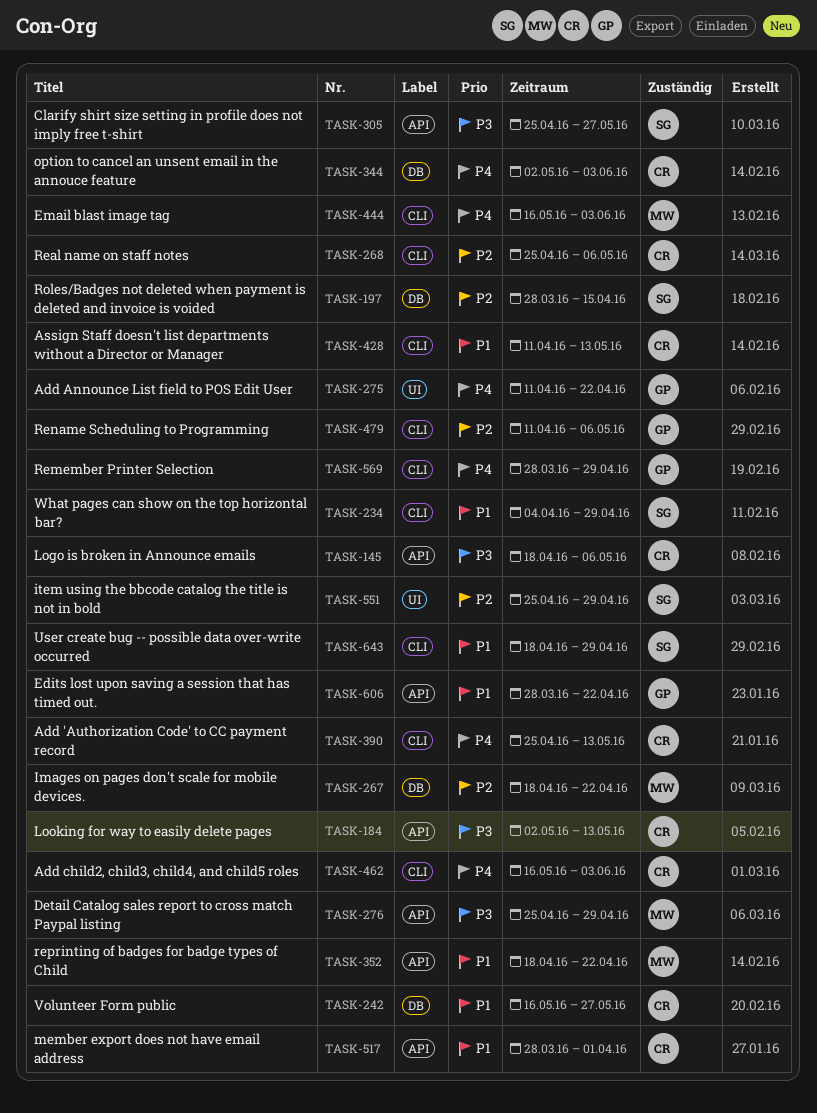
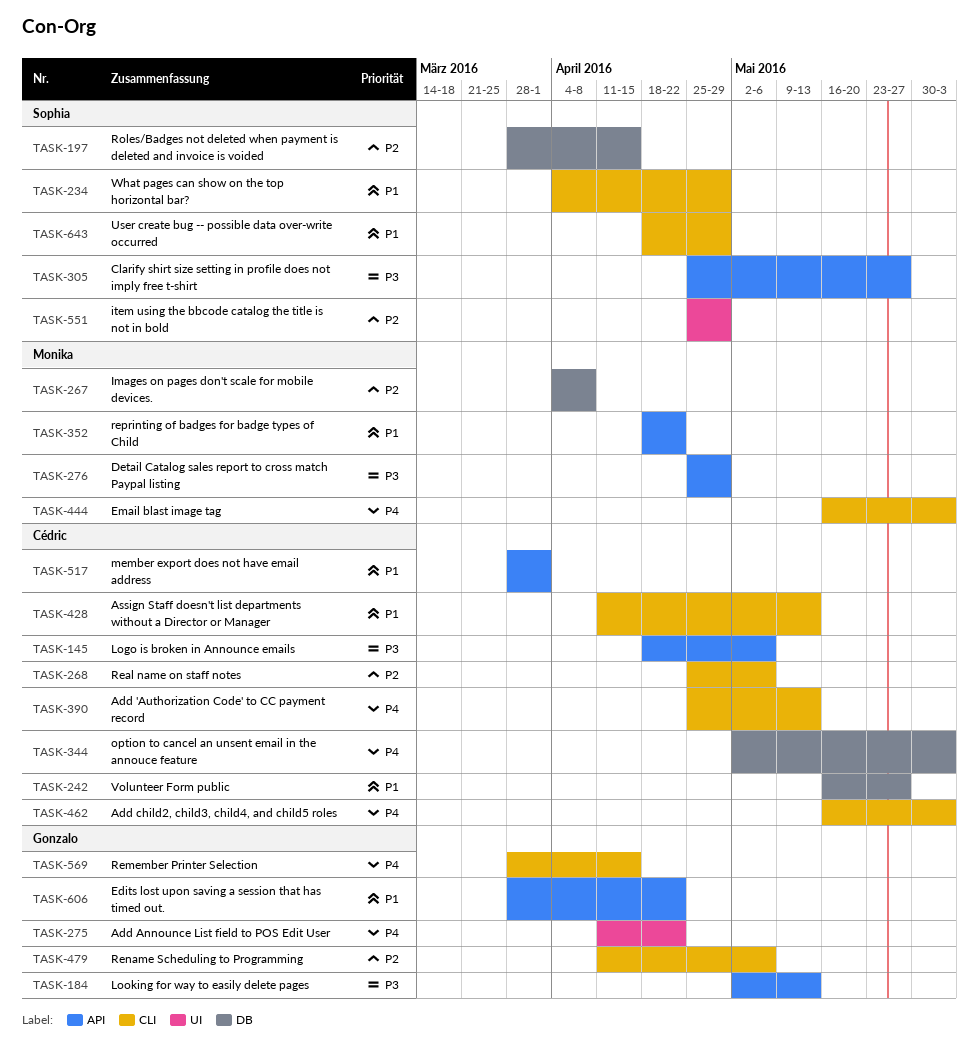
TASK-184, owner: Cédric -> Gonzalo
TASK-267, start: Apr 18 -> Apr 4
TASK-267, due: Apr 22 -> Apr 8
TASK-569, due: Apr 29 -> Apr 15

